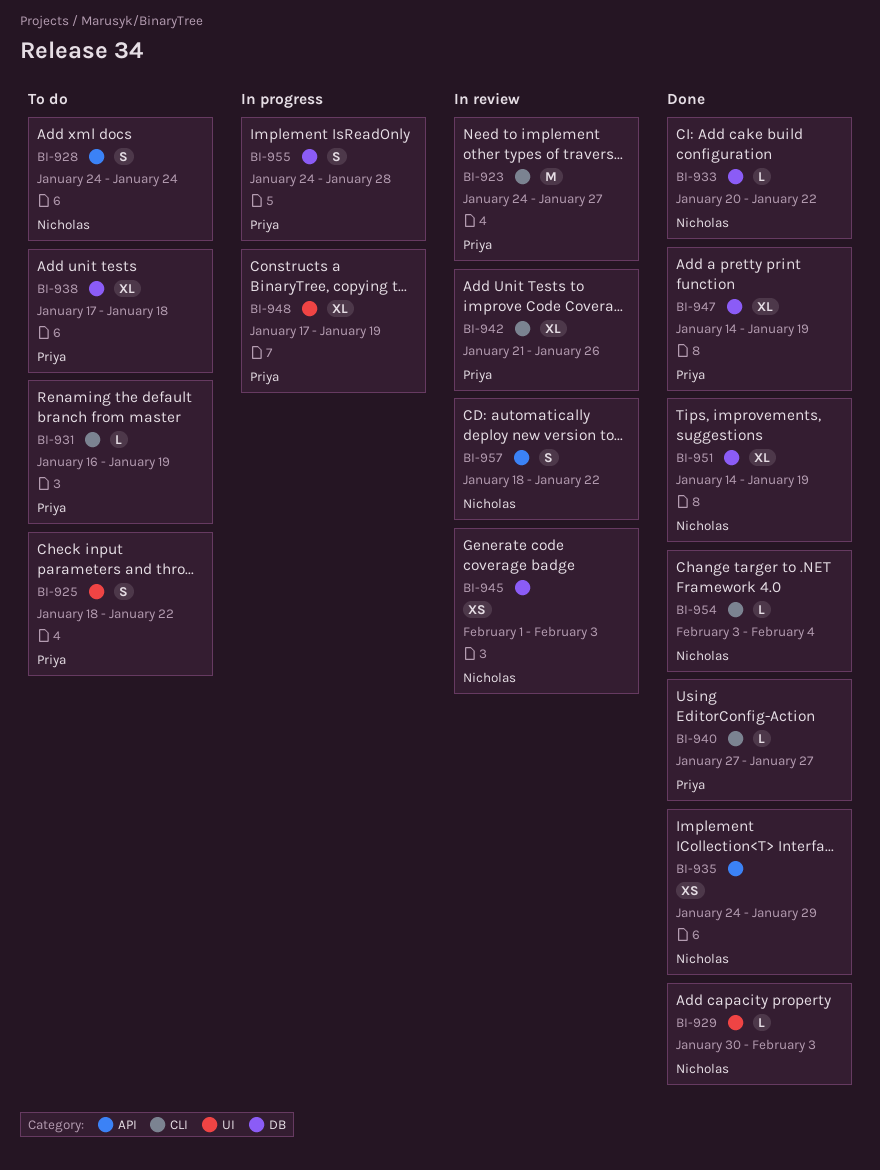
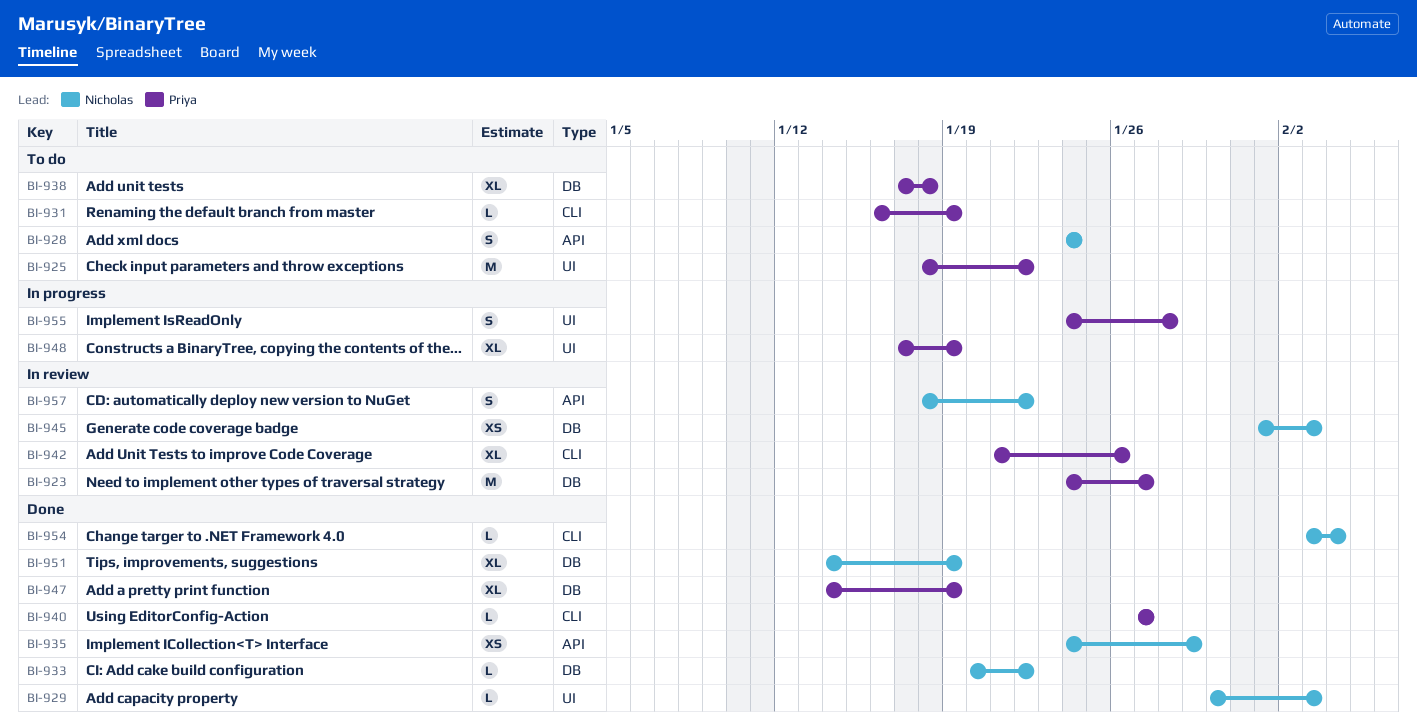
BI-923, label: CLI -> DB
BI-925, estimate: S -> M
BI-955, label: DB -> UI

